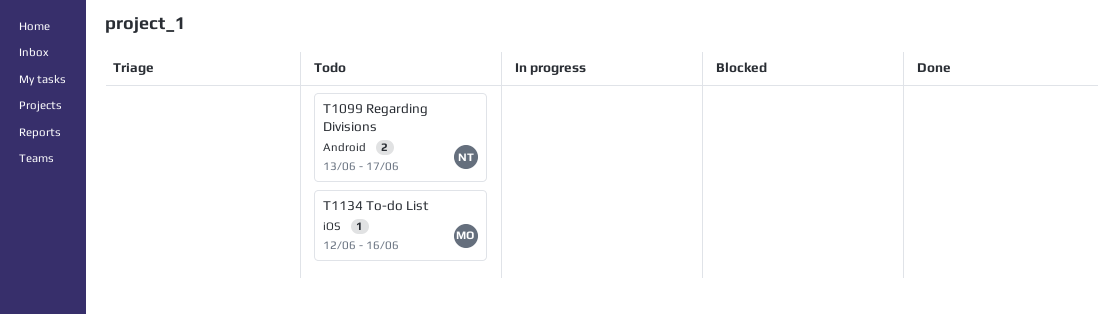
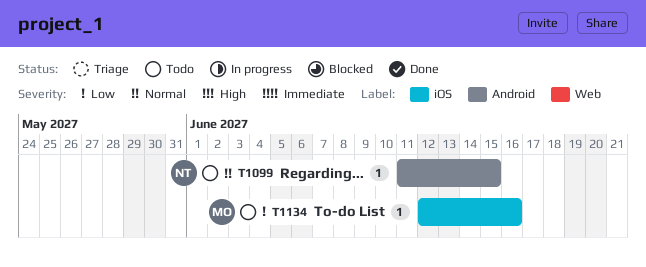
T1099, estimate: 2 -> 1
T1099, start: Jun 13 -> Jun 11
T1099, due: Jun 17 -> Jun 15

